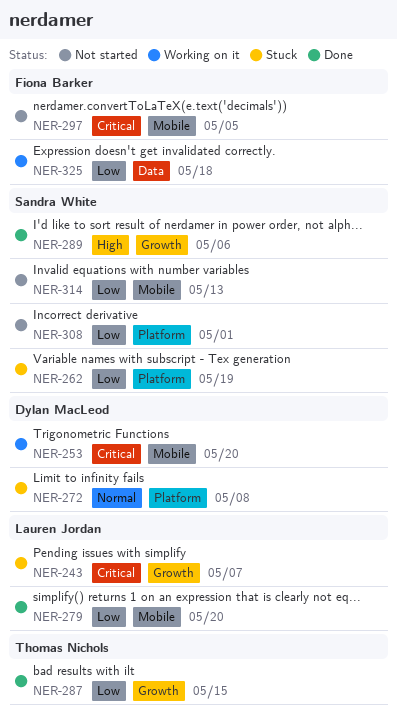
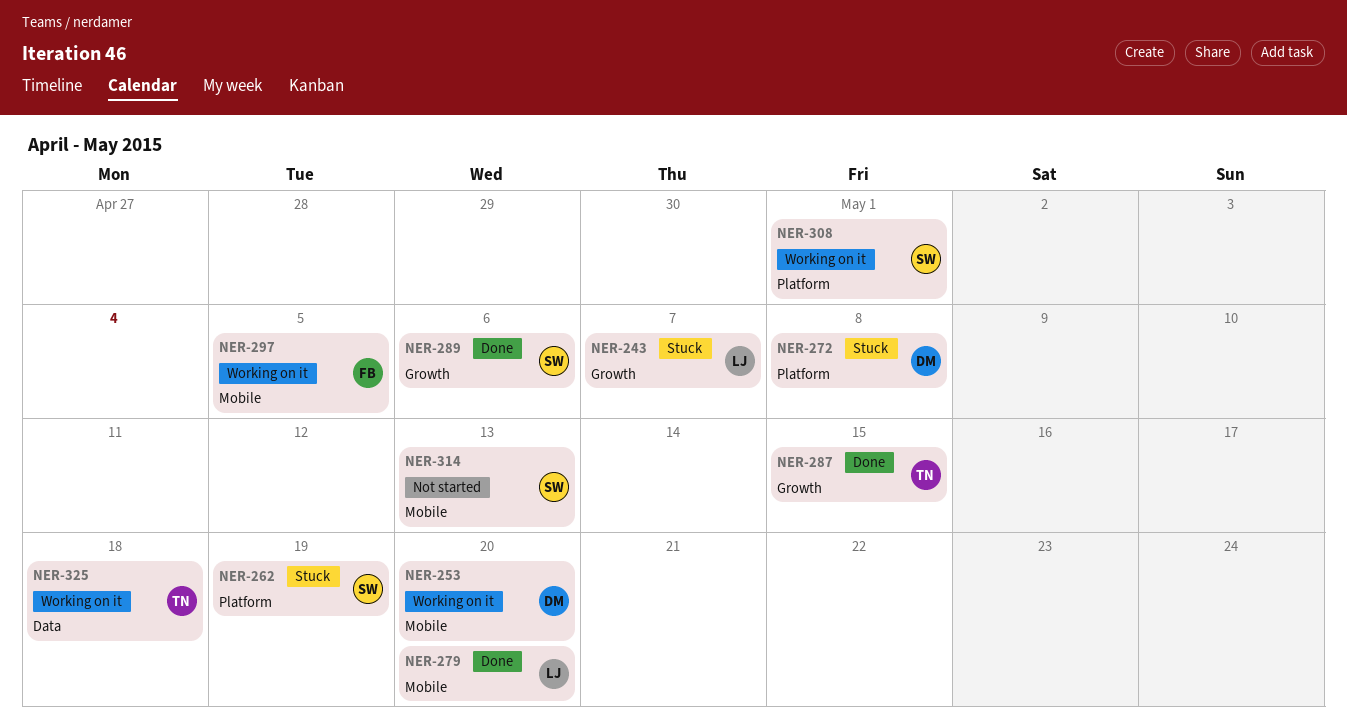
NER-297, status: Not started -> Working on it
NER-308, status: Not started -> Working on it
NER-325, owner: Fiona Barker -> Thomas Nichols

